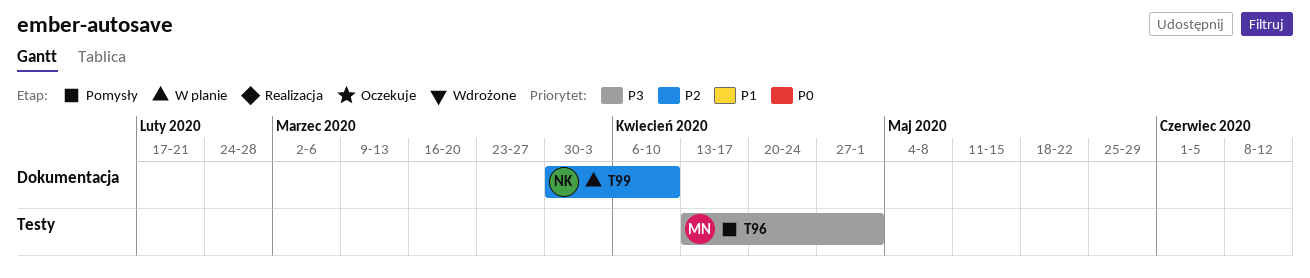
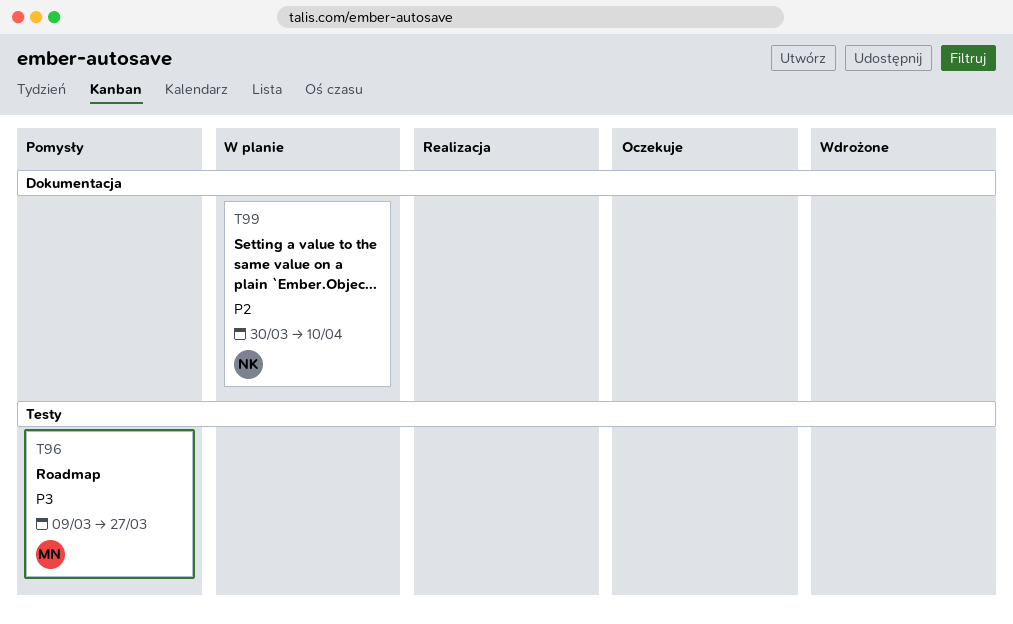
T96, start: Apr 13 -> Mar 9
T96, due: May 1 -> Mar 27

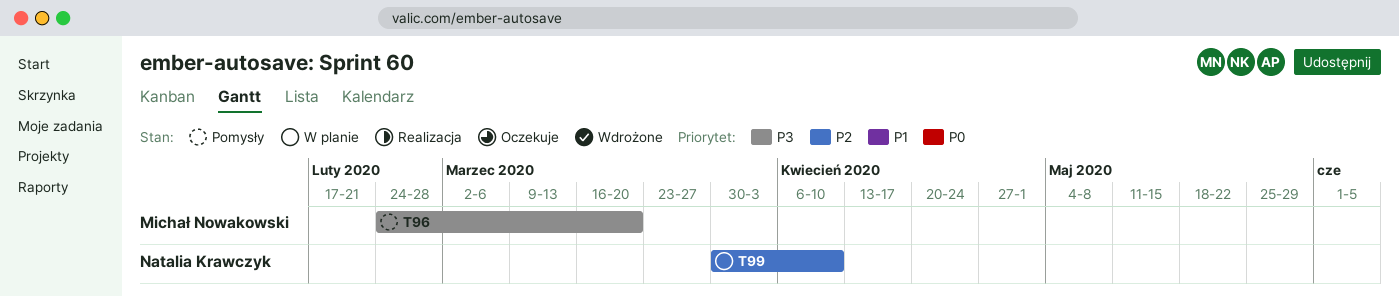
T96, start: Mar 9 -> Feb 24
T96, due: Mar 27 -> Mar 20

